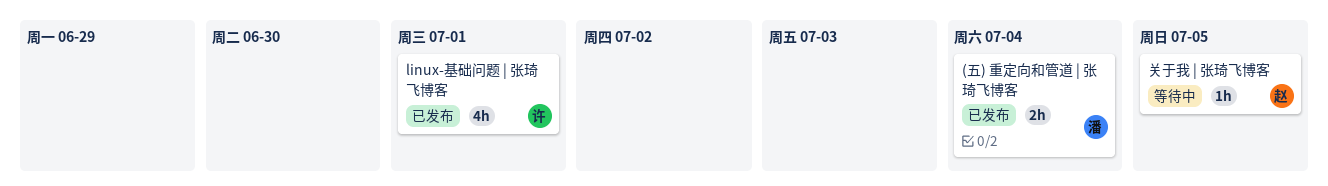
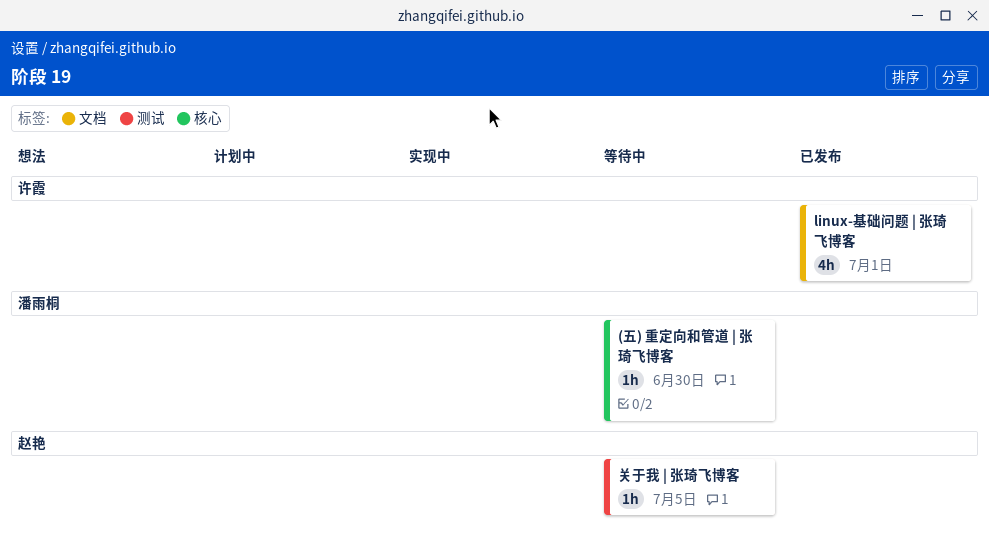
(五) 重定向和管道 | 张琦飞博客, status: 已发布 -> 等待中
(五) 重定向和管道 | 张琦飞博客, estimate: 2h -> 1h
(五) 重定向和管道 | 张琦飞博客, due: Jul 4 -> Jun 30

